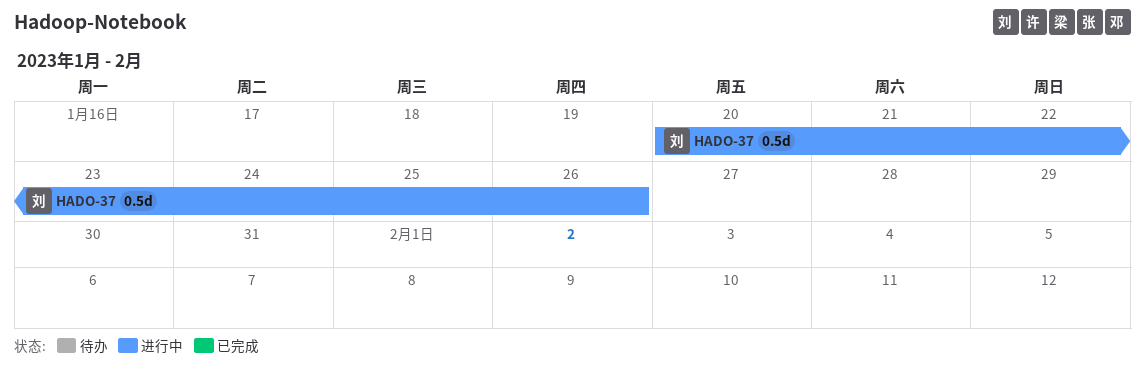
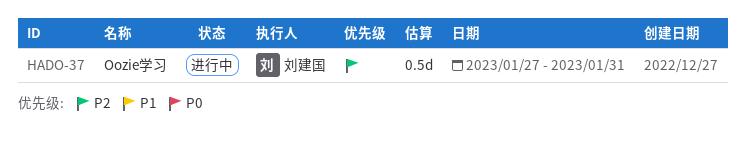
HADO-37, start: Jan 20 -> Jan 27
HADO-37, due: Jan 26 -> Jan 31

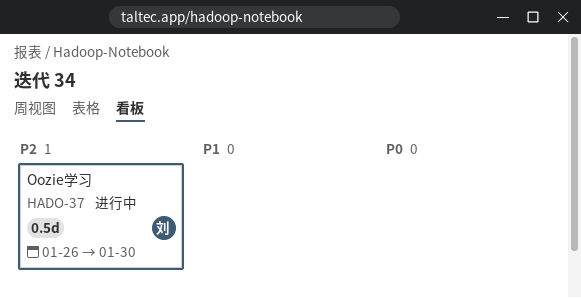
HADO-37, start: Jan 27 -> Jan 26
HADO-37, due: Jan 31 -> Jan 30

